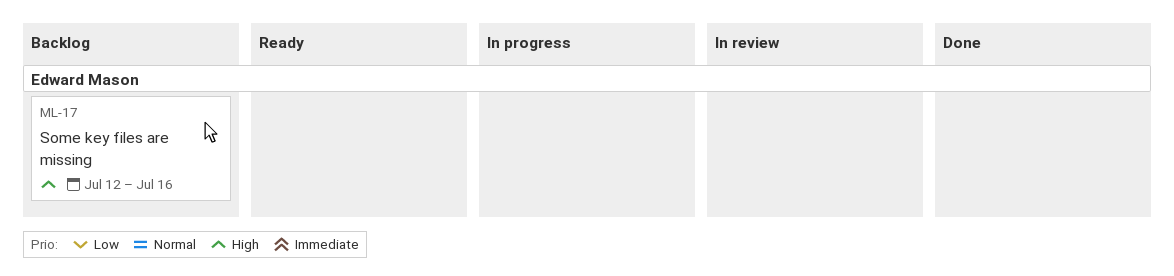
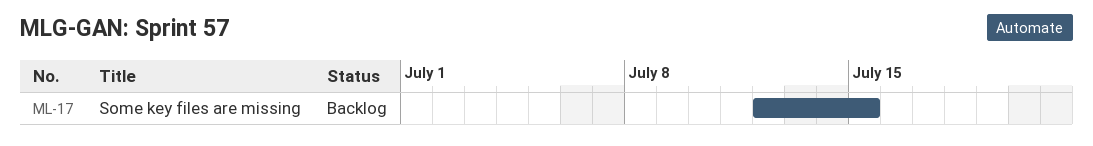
ML-17, due: Jul 16 -> Jul 15

